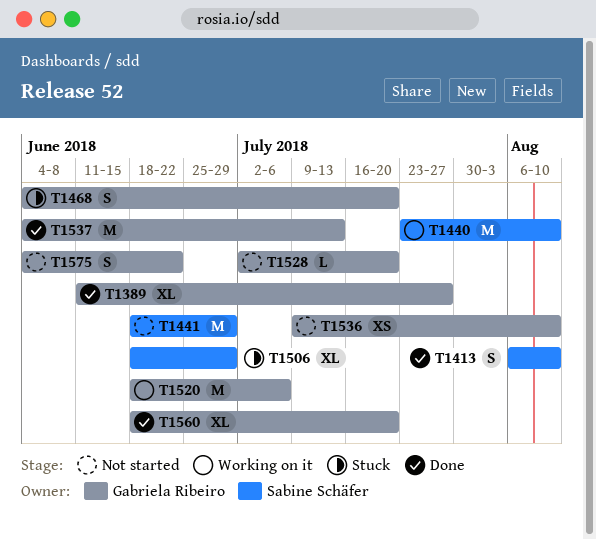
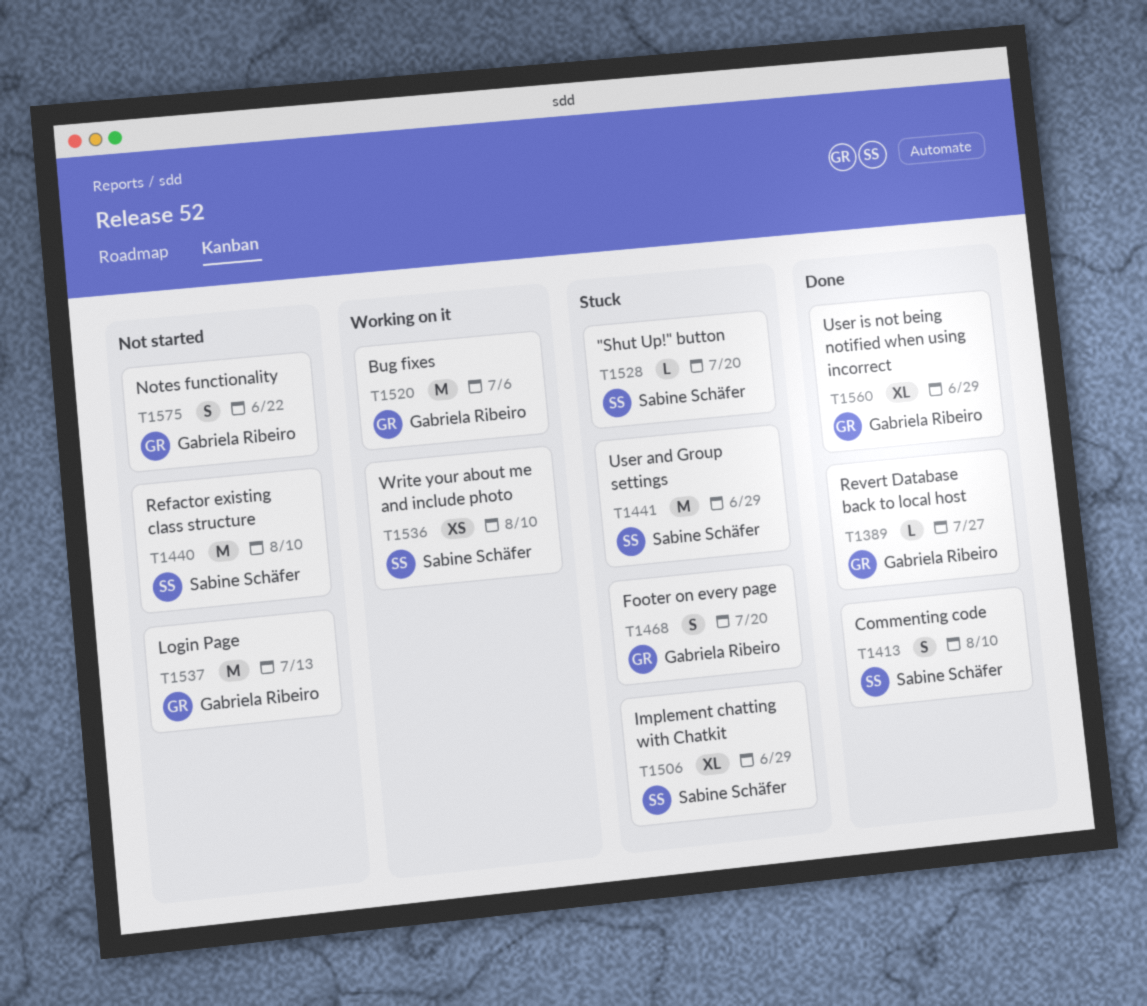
T1389, estimate: XL -> L
T1440, status: Working on it -> Not started
T1441, status: Not started -> Stuck
T1528, status: Not started -> Stuck
T1528, owner: Gabriela Ribeiro -> Sabine Schäfer
T1536, status: Not started -> Working on it
T1536, owner: Gabriela Ribeiro -> Sabine Schäfer
T1537, status: Done -> Not started
T1560, due: Jul 20 -> Jun 29

